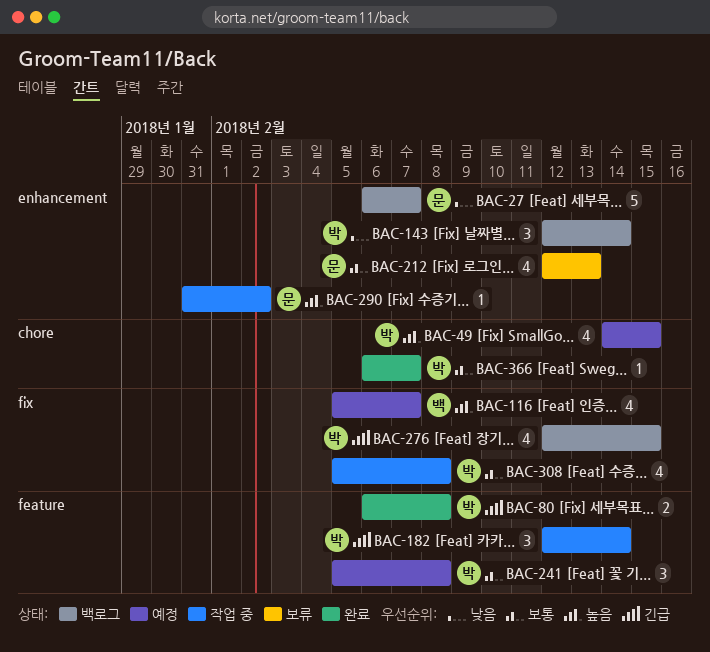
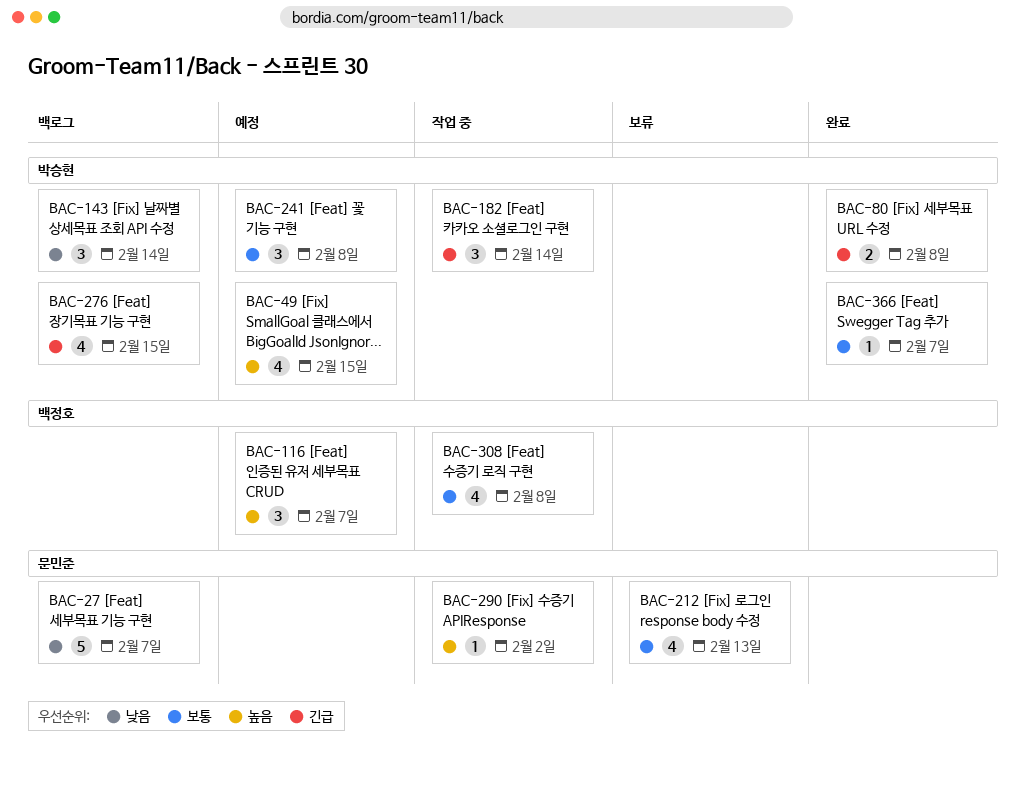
BAC-116, estimate: 4 -> 3
BAC-308, owner: 박승현 -> 백정호

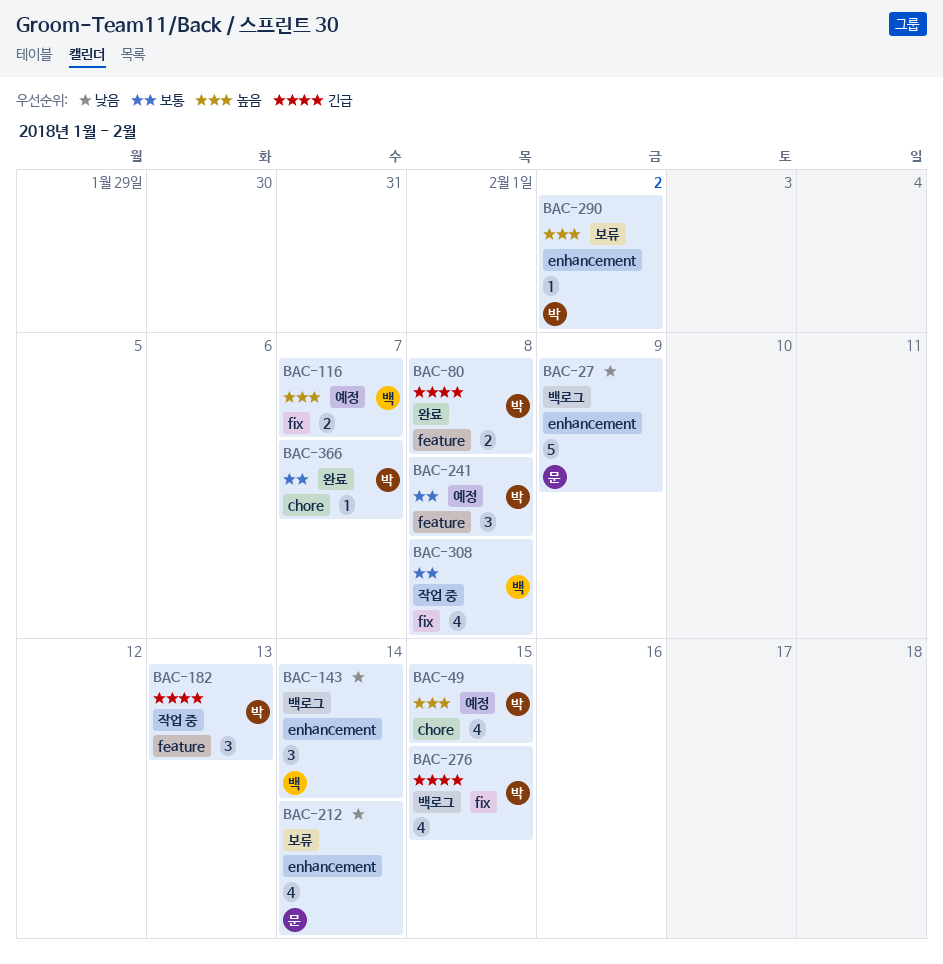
BAC-27, due: Feb 7 -> Feb 9
BAC-116, estimate: 3 -> 2
BAC-143, owner: 박승현 -> 백정호
BAC-182, due: Feb 14 -> Feb 13
BAC-212, priority: 보통 -> 낮음
BAC-212, due: Feb 13 -> Feb 14
BAC-290, status: 작업 중 -> 보류
BAC-290, owner: 문민준 -> 박승현

